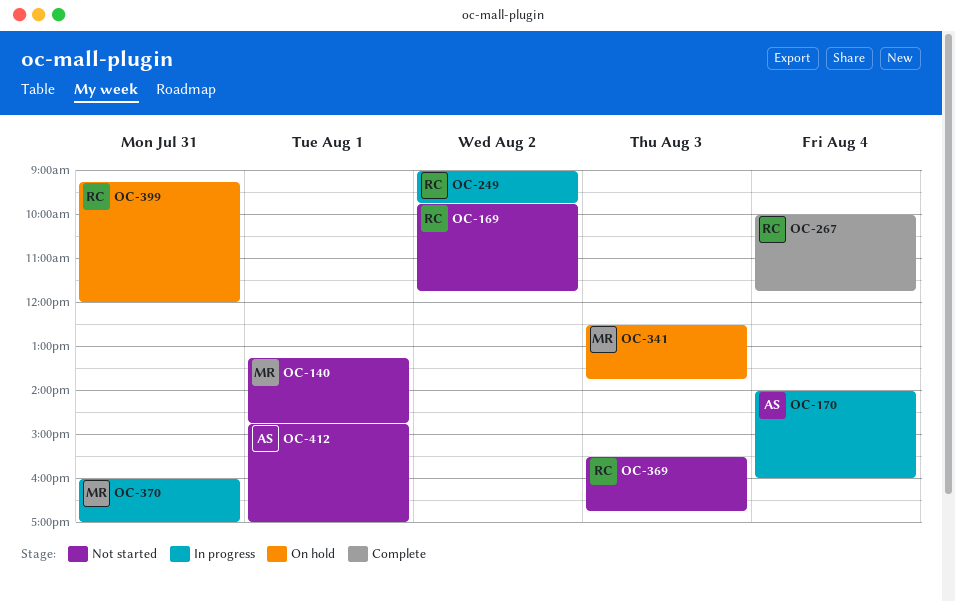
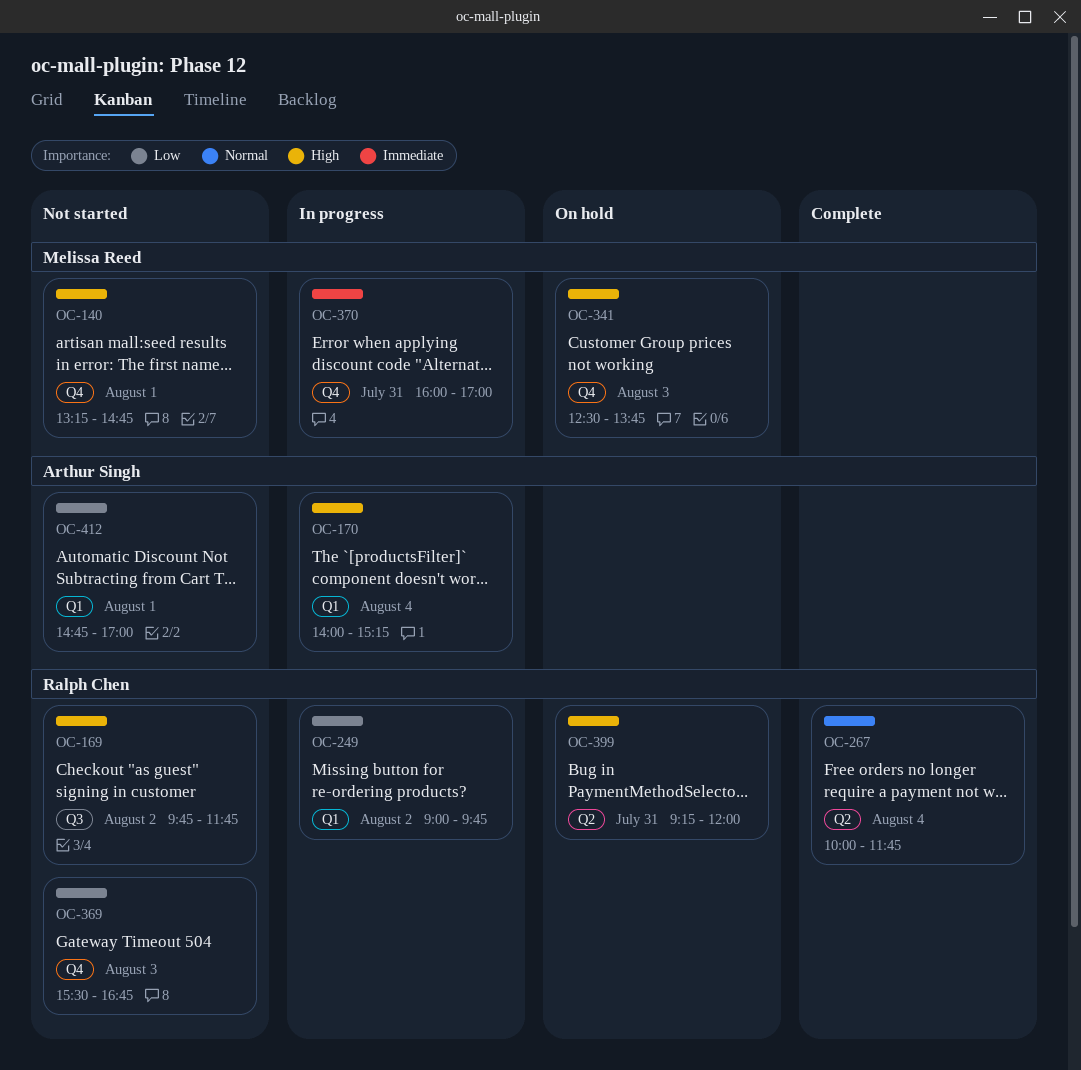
OC-170, ends: 16:00 -> 15:15

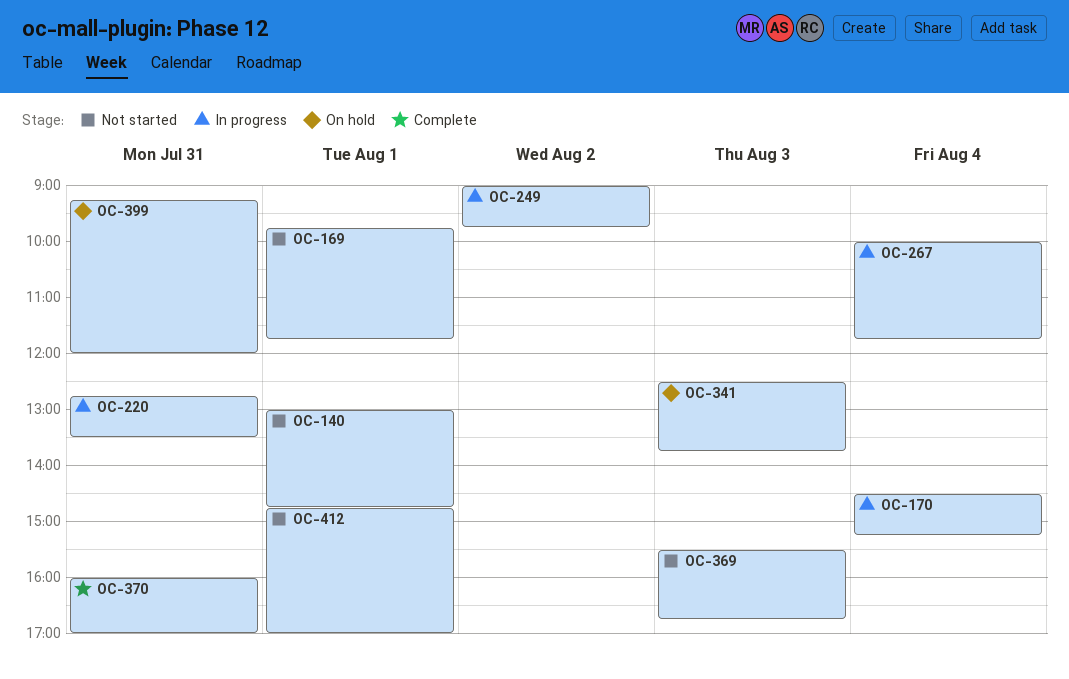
OC-140, begins: 13:15 -> 13:00
OC-169, day: Aug 2 -> Aug 1
OC-170, begins: 14:00 -> 14:30
OC-220: none -> present
OC-267, status: Complete -> In progress
OC-370, status: In progress -> Complete

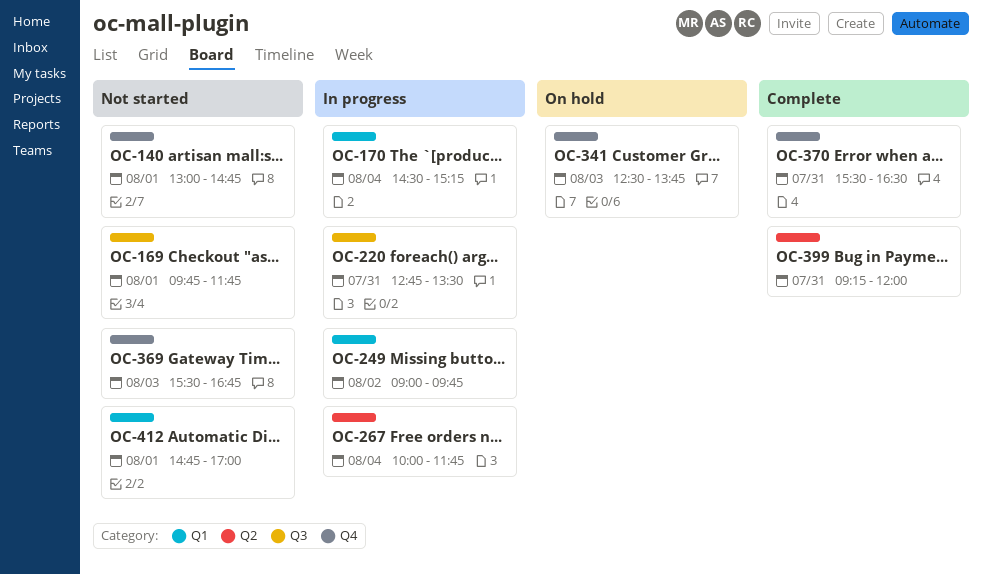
OC-370, begins: 16:00 -> 15:30
OC-370, ends: 17:00 -> 16:30
OC-399, status: On hold -> Complete

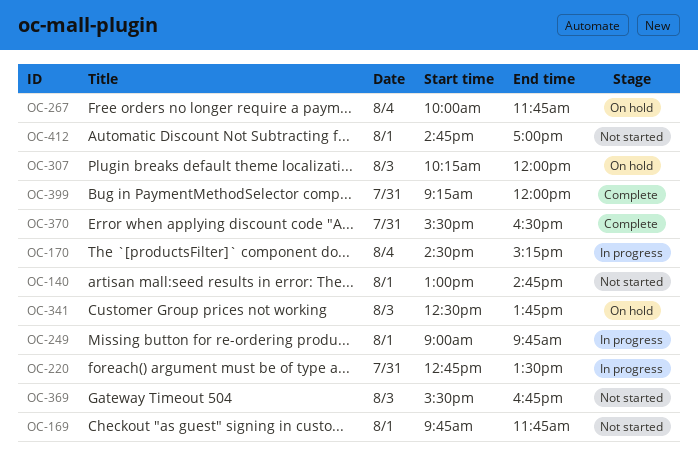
OC-249, day: Aug 2 -> Aug 1
OC-267, status: In progress -> On hold
OC-307: none -> present

